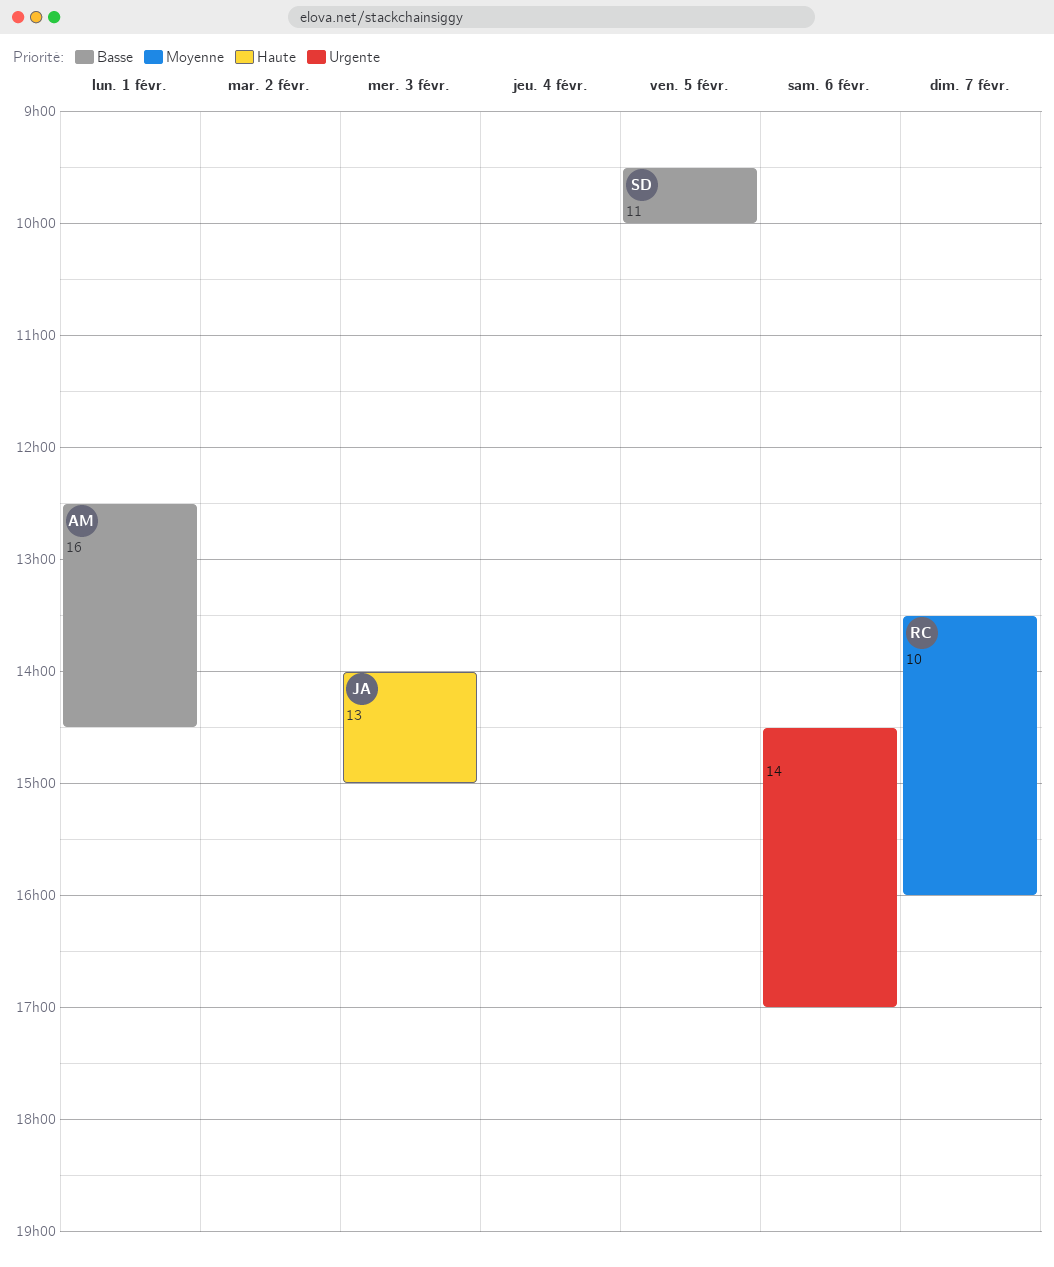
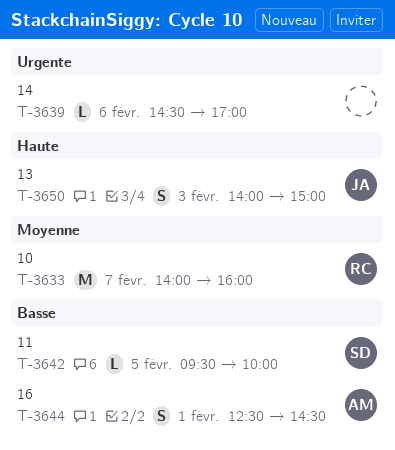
10, begins: 13:30 -> 14:00

